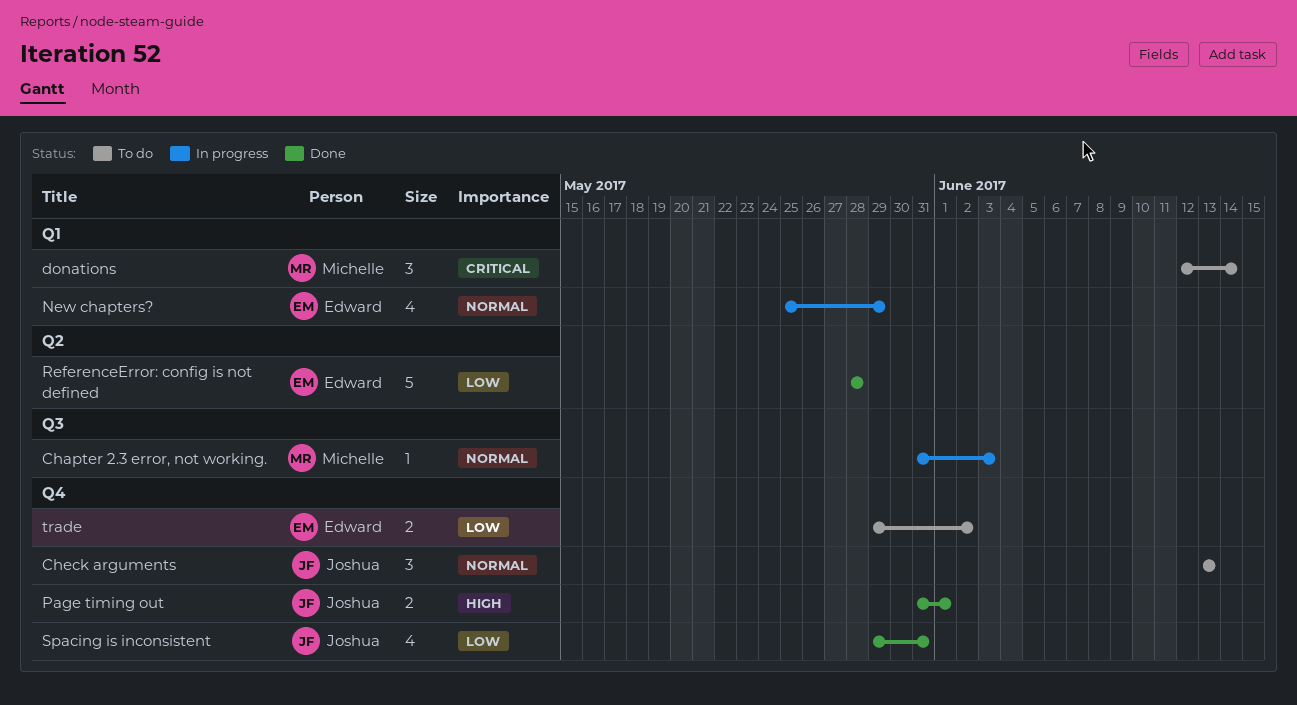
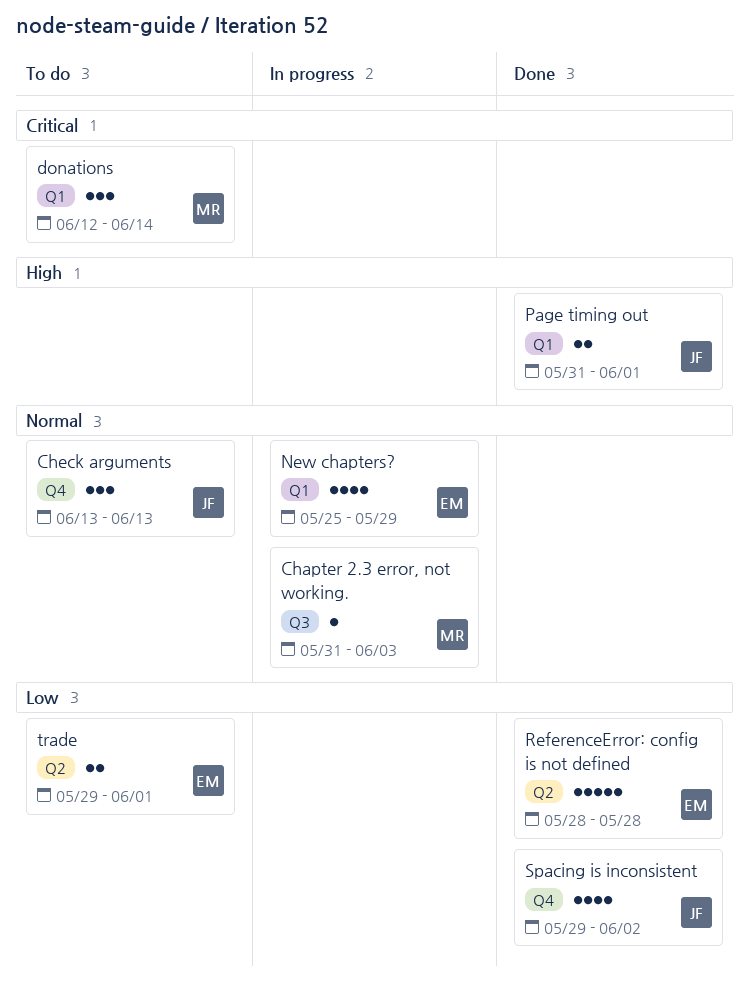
Page timing out, label: Q4 -> Q1
Spacing is inconsistent, due: May 31 -> Jun 2
trade, label: Q4 -> Q2
trade, due: Jun 2 -> Jun 1

